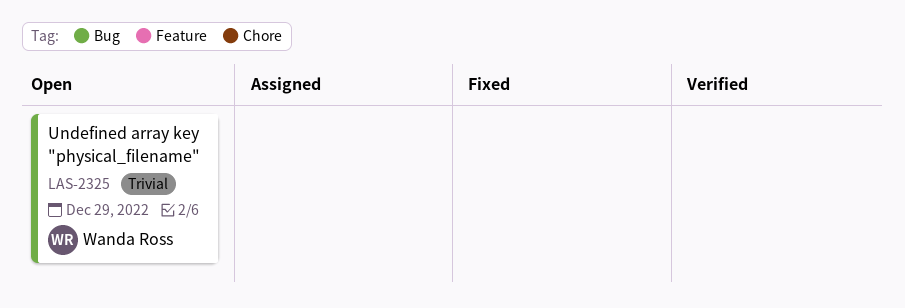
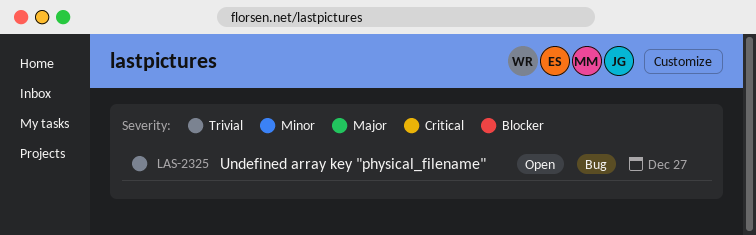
LAS-2325, due: Dec 29 -> Dec 27

